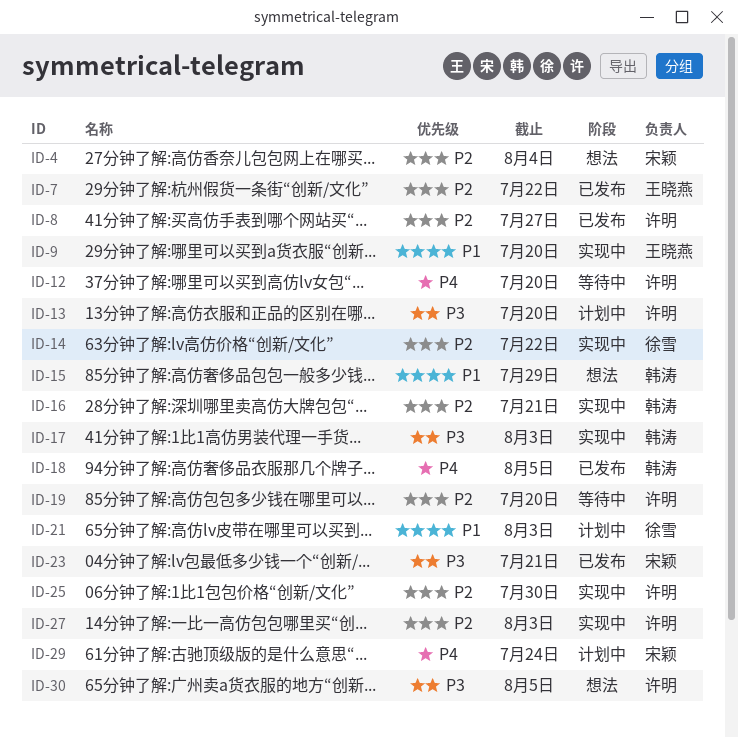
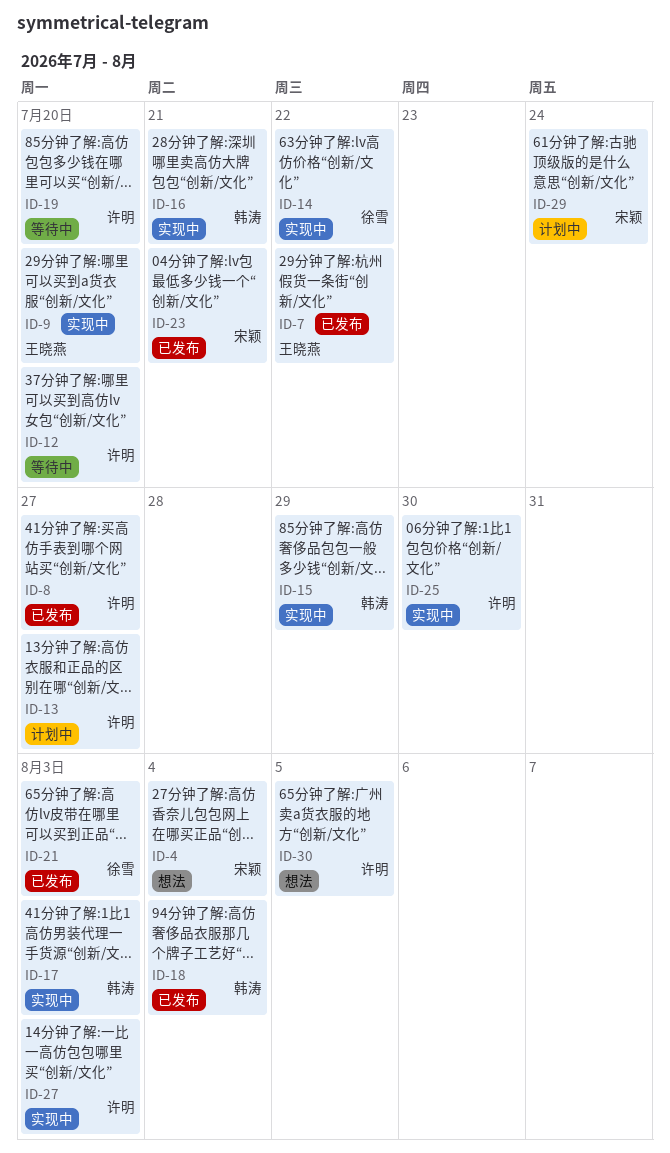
ID-13, due: Jul 20 -> Jul 27
ID-15, status: 想法 -> 实现中
ID-18, due: Aug 5 -> Aug 4
ID-21, status: 计划中 -> 已发布

